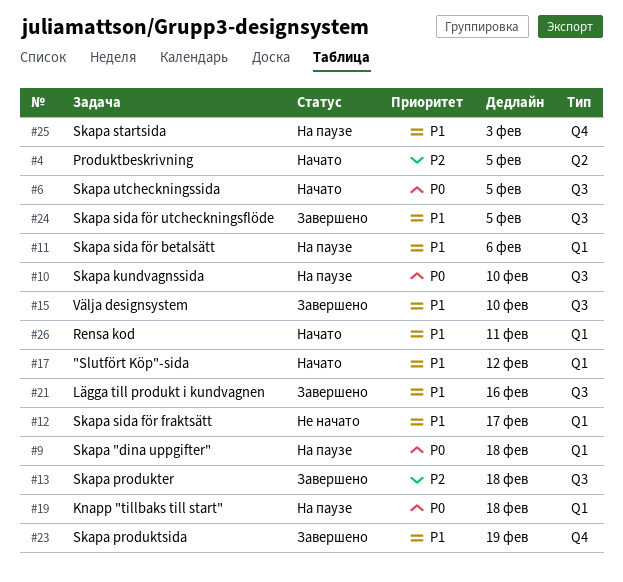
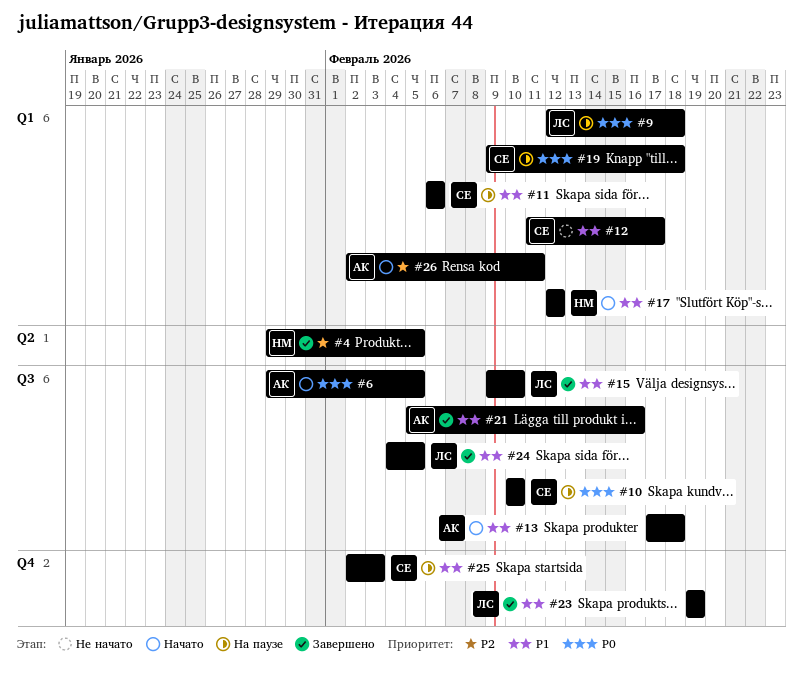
#4, status: Начато -> Завершено
#13, status: Завершено -> Начато
#13, priority: P2 -> P1
#26, priority: P1 -> P2

